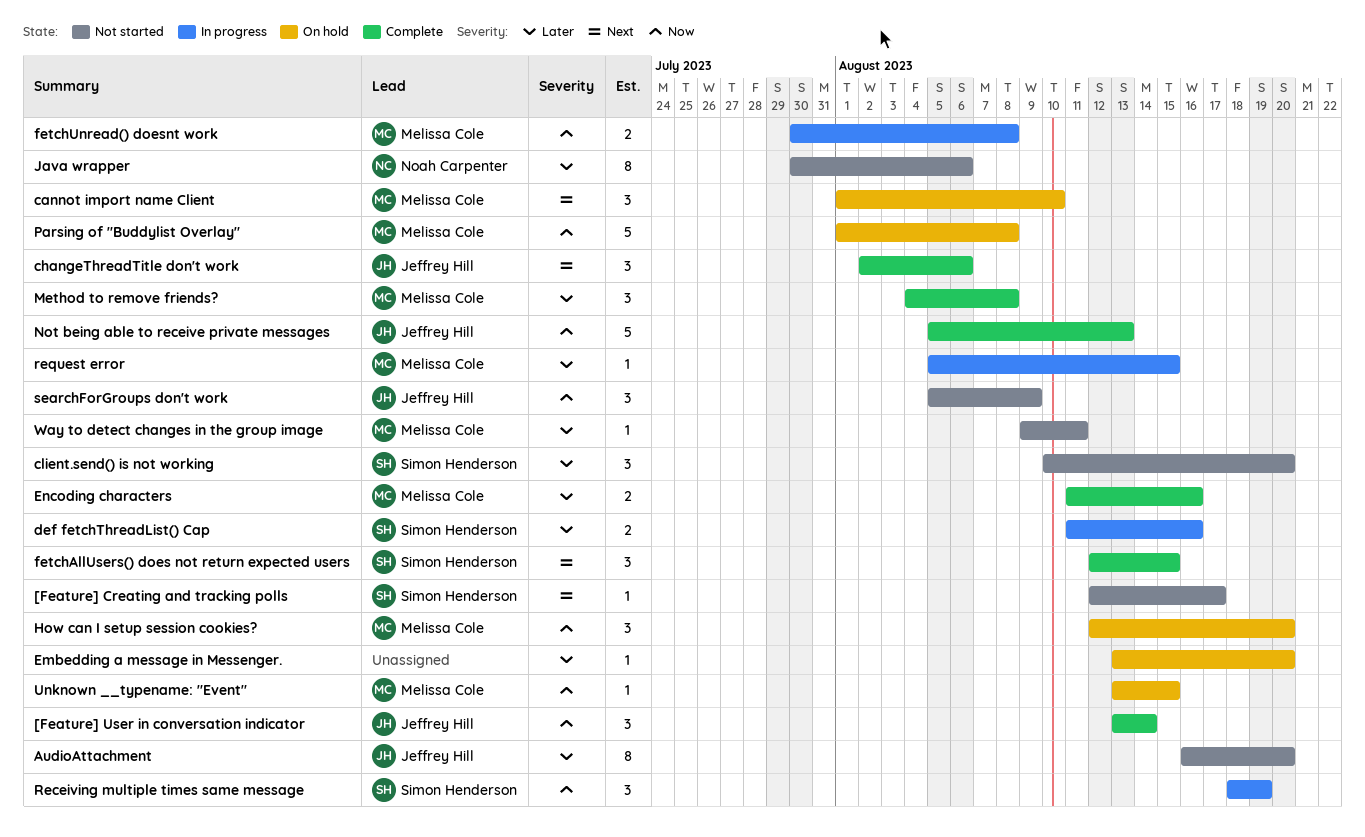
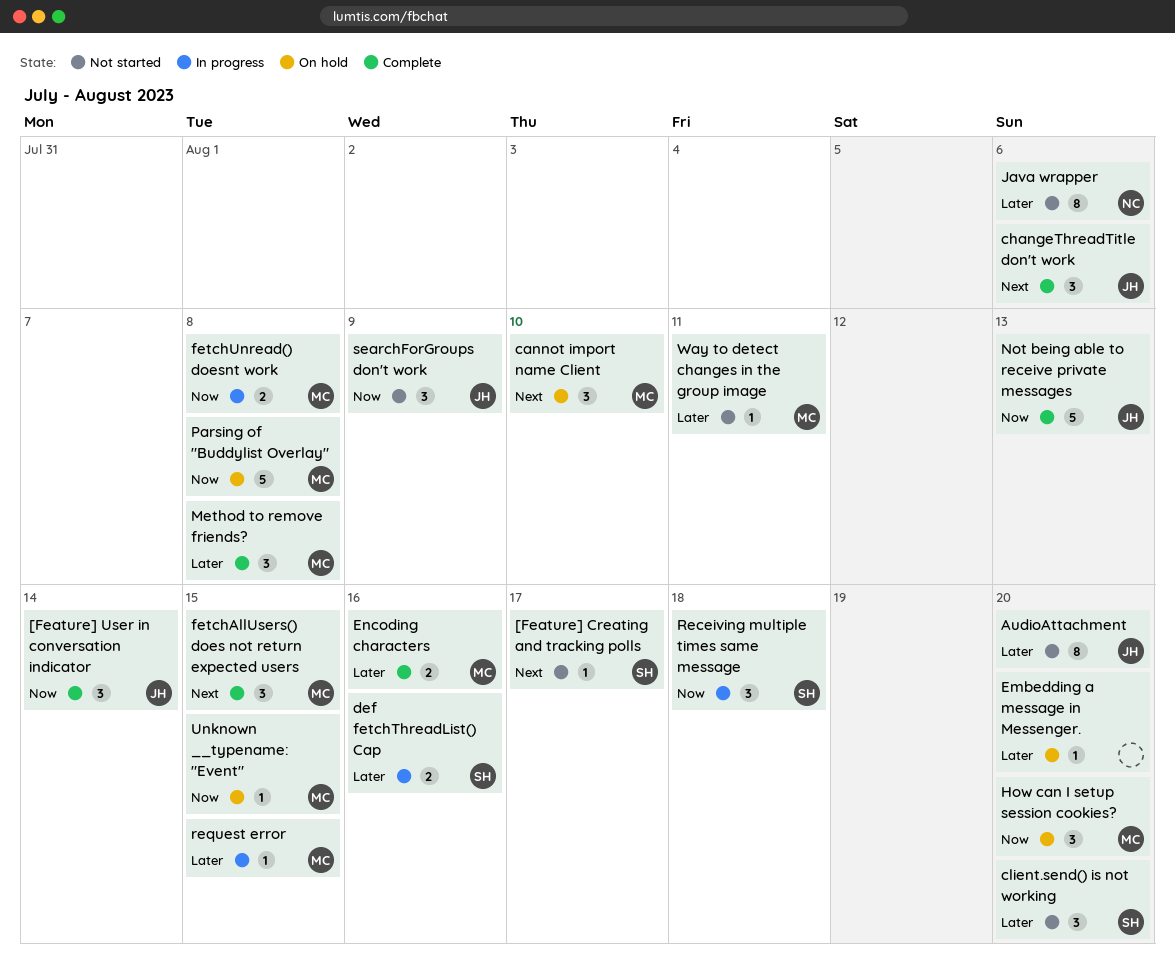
fetchAllUsers() does not return expected users, owner: Simon Henderson -> Melissa Cole
Receiving multiple times same message, due: Aug 19 -> Aug 18

